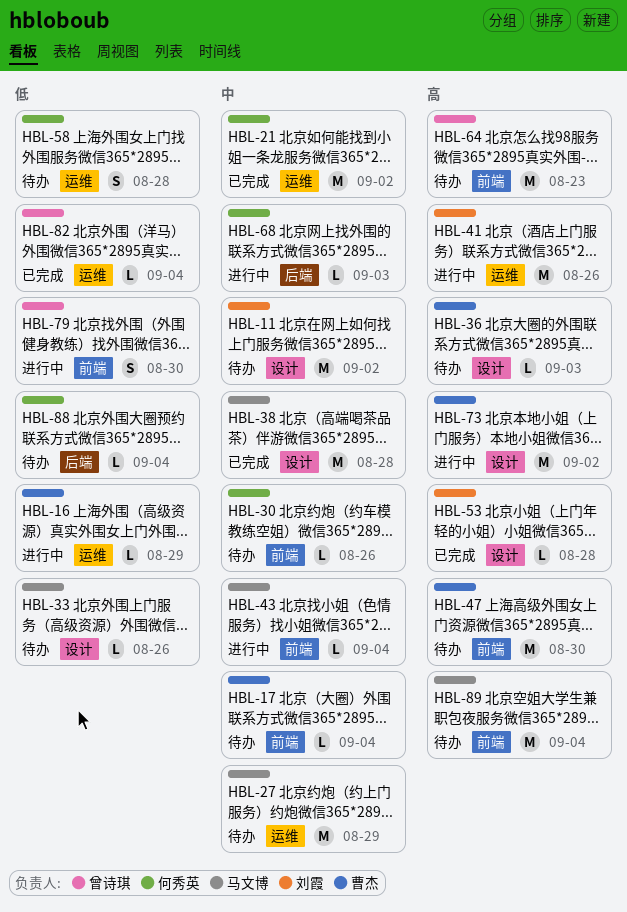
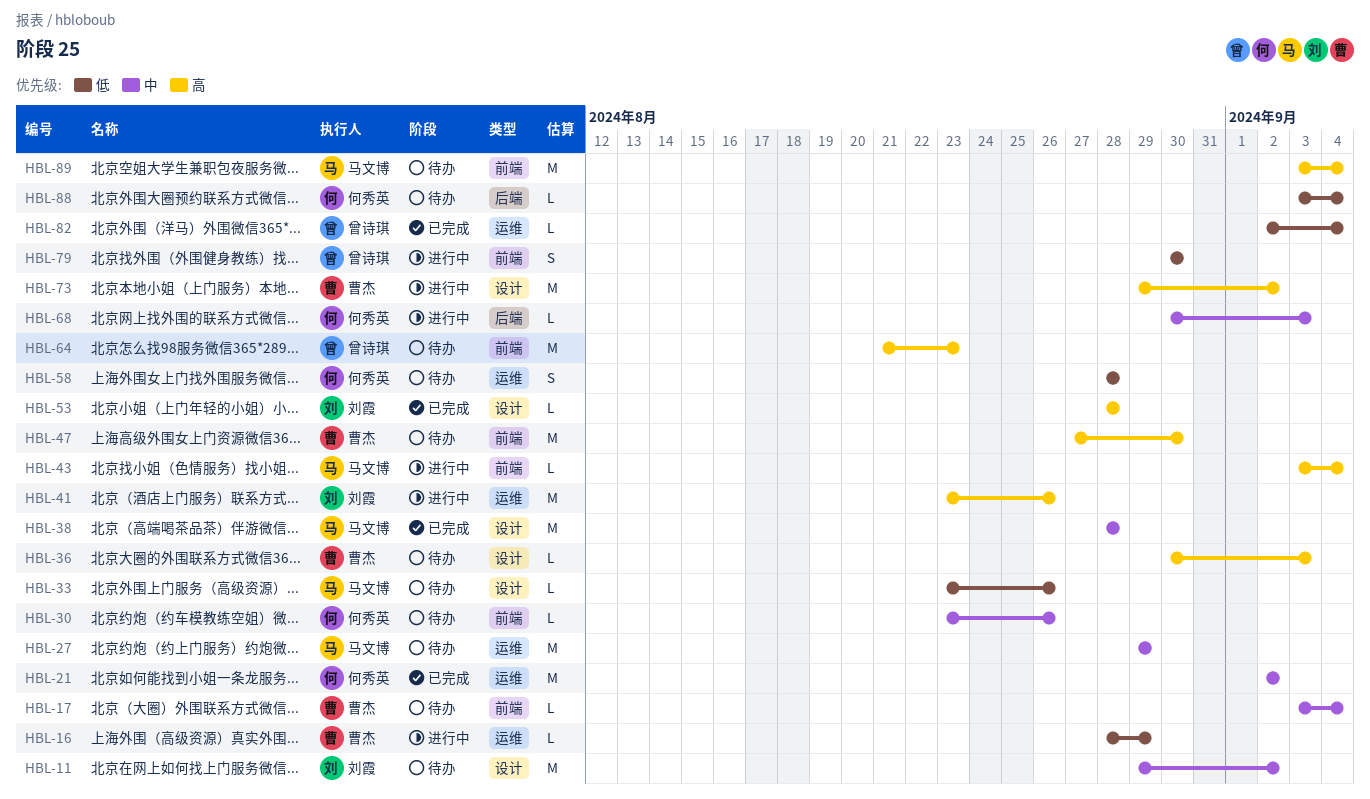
HBL-43, priority: 中 -> 高

